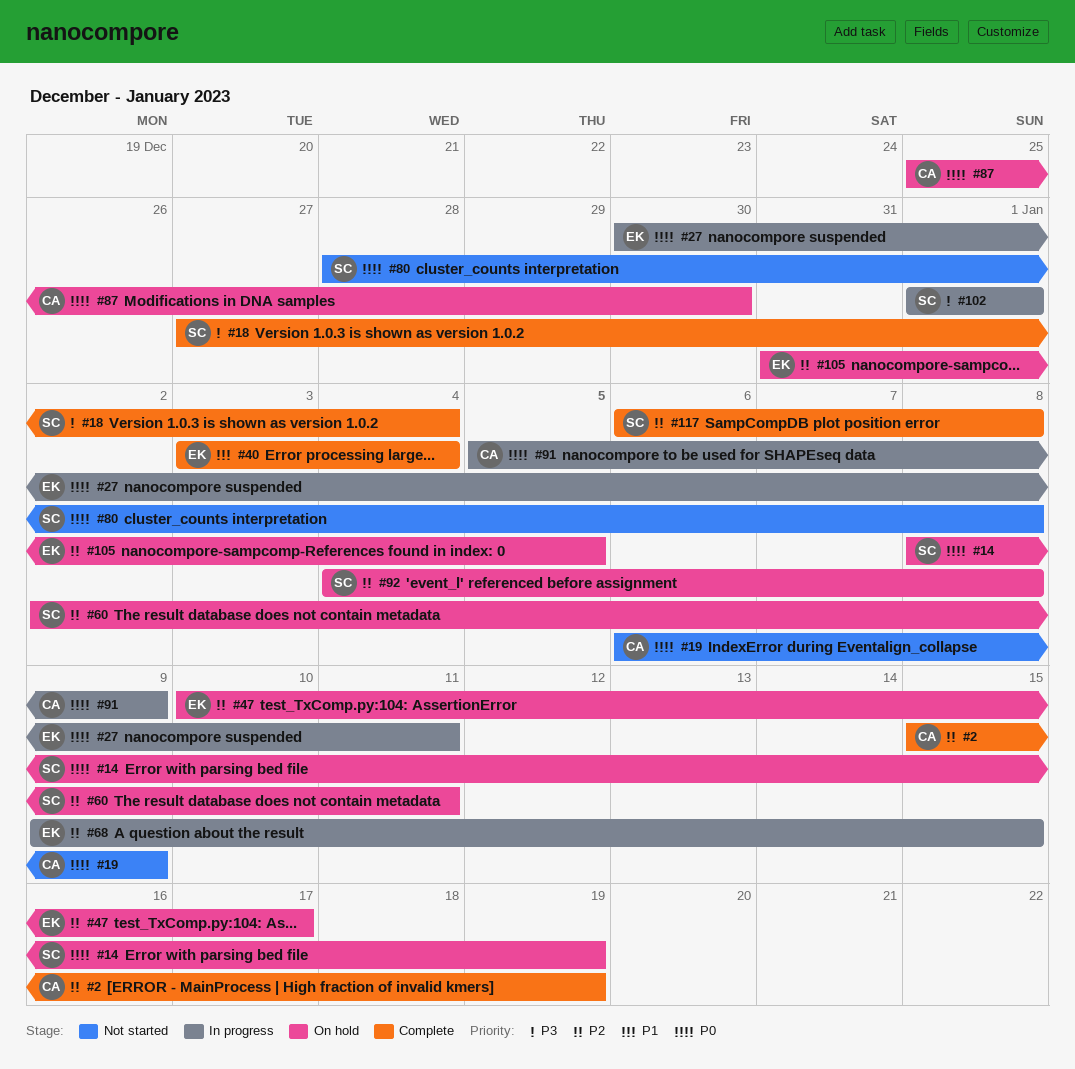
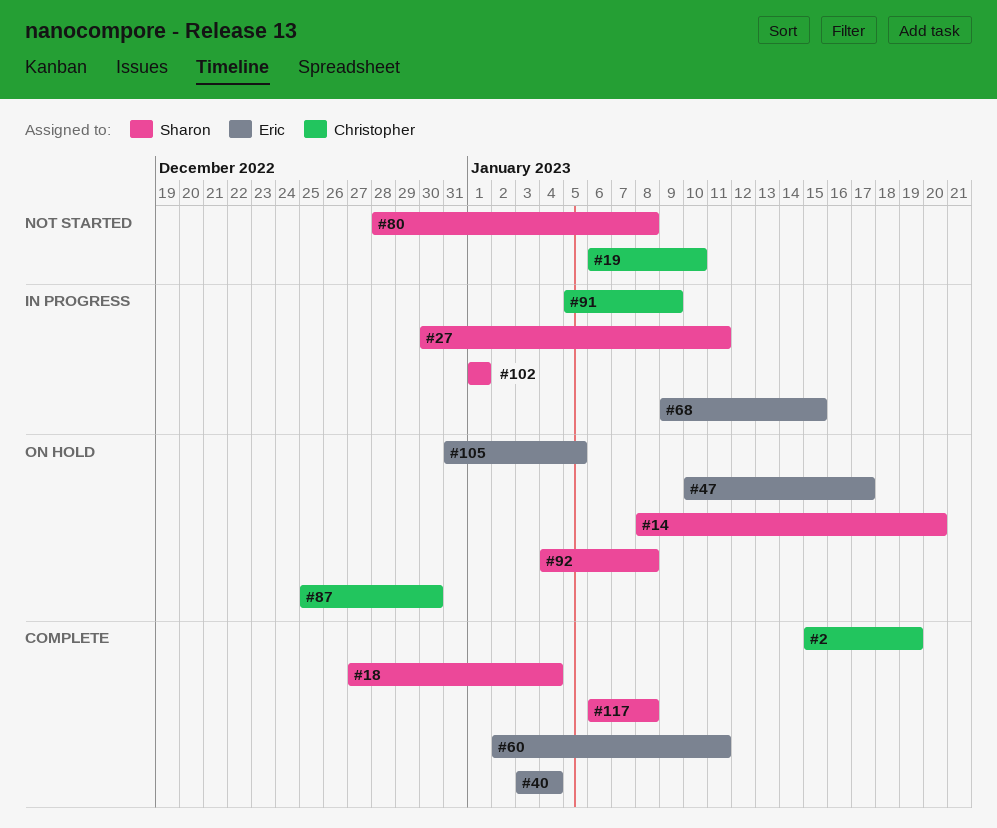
#14, due: Jan 19 -> Jan 20
#19, due: Jan 9 -> Jan 10
#27, owner: Eric -> Sharon
#60, status: On hold -> Complete
#60, owner: Sharon -> Eric

